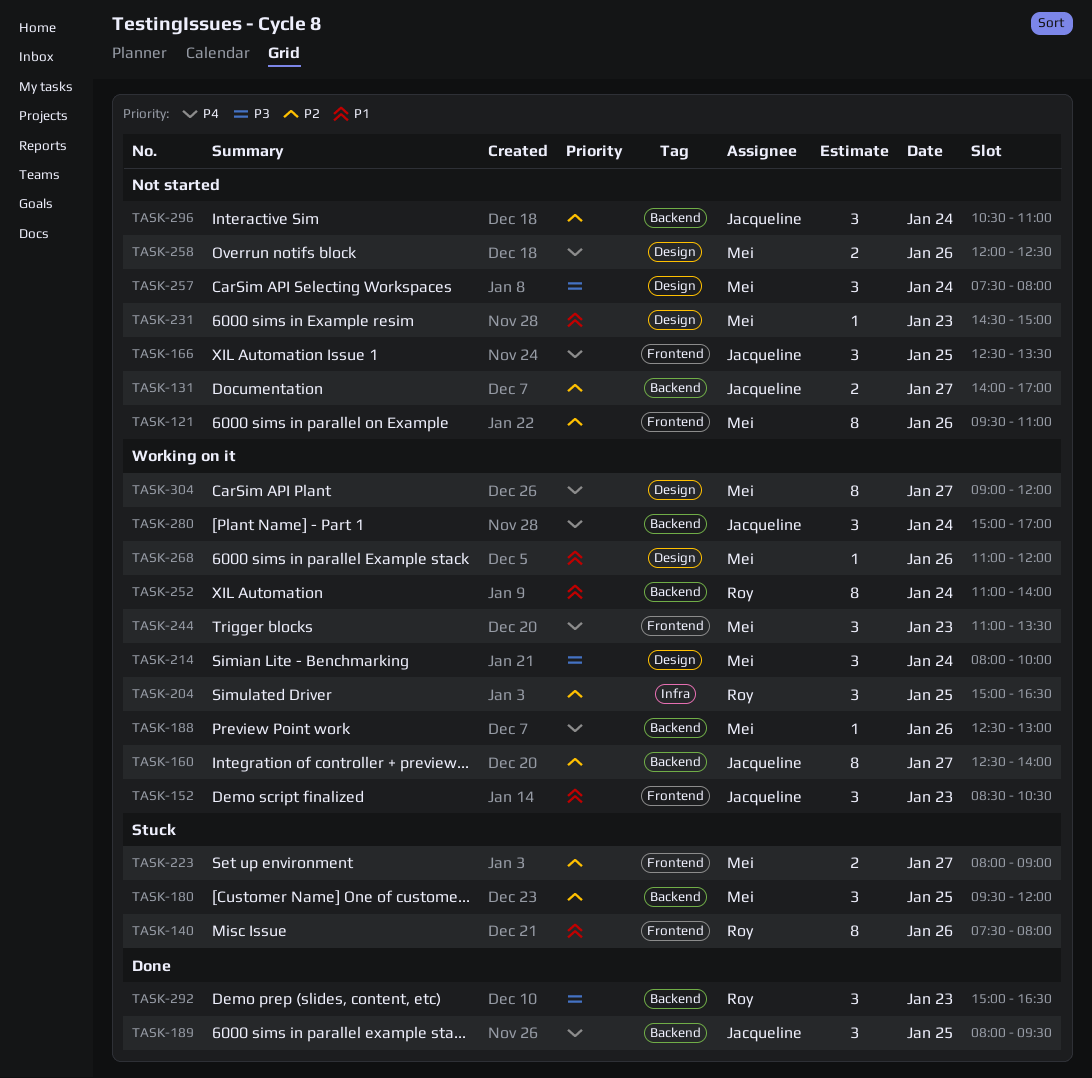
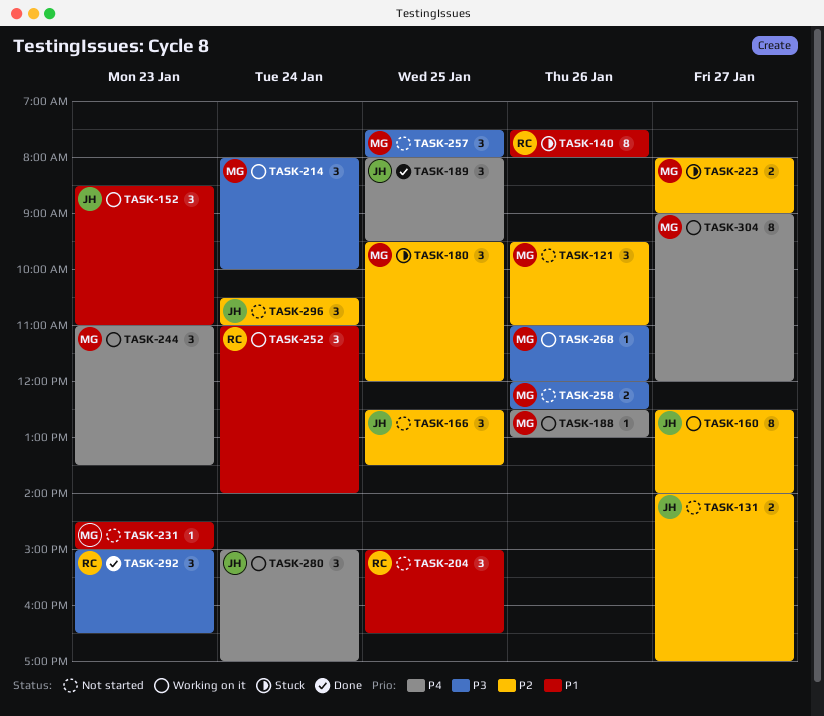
TASK-121, estimate: 8 -> 3
TASK-152, ends: 10:30 -> 11:00
TASK-166, priority: P4 -> P2
TASK-204, status: Working on it -> Not started
TASK-204, priority: P2 -> P1
TASK-252, estimate: 8 -> 3
TASK-257, day: Jan 24 -> Jan 25
TASK-258, priority: P4 -> P3
TASK-268, priority: P1 -> P3

